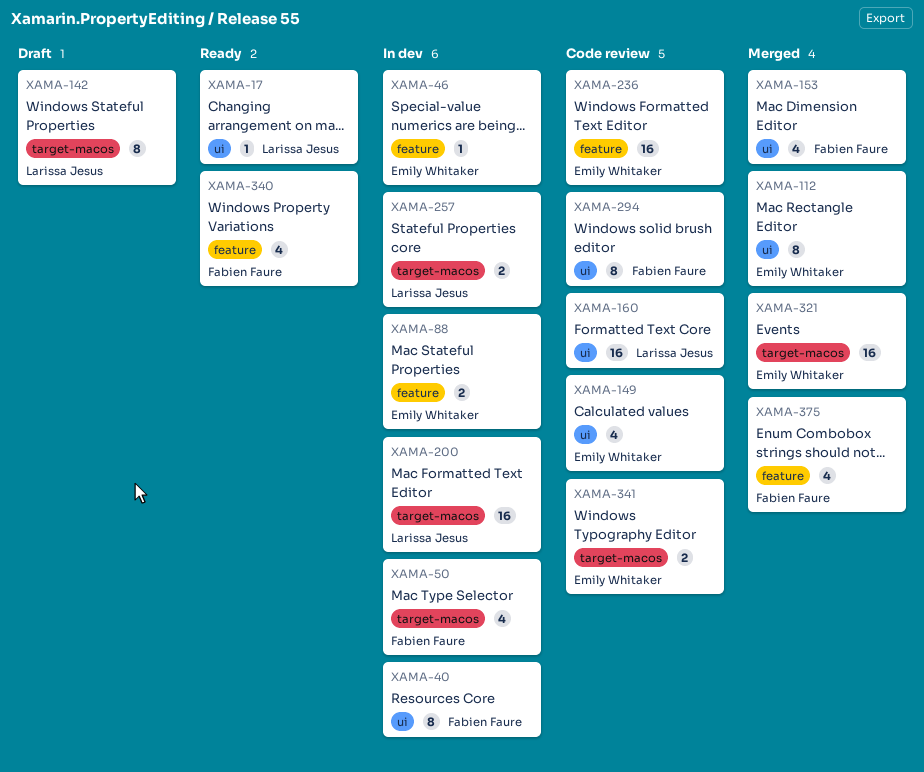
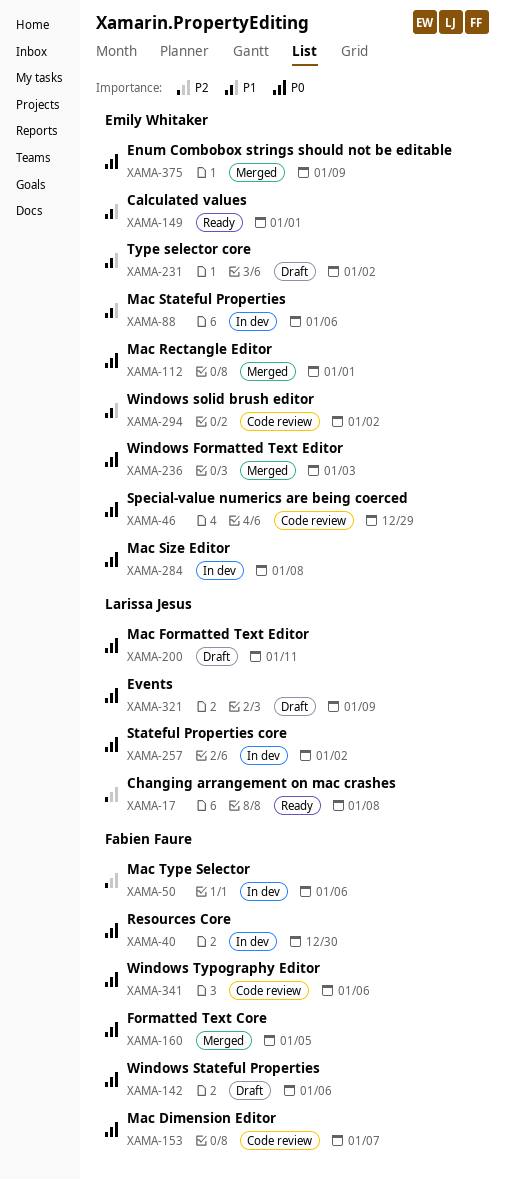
XAMA-46, status: In dev -> Code review
XAMA-142, owner: Larissa Jesus -> Fabien Faure
XAMA-149, status: Code review -> Ready
XAMA-153, status: Merged -> Code review
XAMA-160, status: Code review -> Merged
XAMA-160, owner: Larissa Jesus -> Fabien Faure
XAMA-200, status: In dev -> Draft
XAMA-231: none -> present
XAMA-236, status: Code review -> Merged
XAMA-284: none -> present
XAMA-294, owner: Fabien Faure -> Emily Whitaker
XAMA-321, status: Merged -> Draft
XAMA-321, owner: Emily Whitaker -> Larissa Jesus
XAMA-340: present -> none
XAMA-341, owner: Emily Whitaker -> Fabien Faure
XAMA-375, owner: Fabien Faure -> Emily Whitaker

